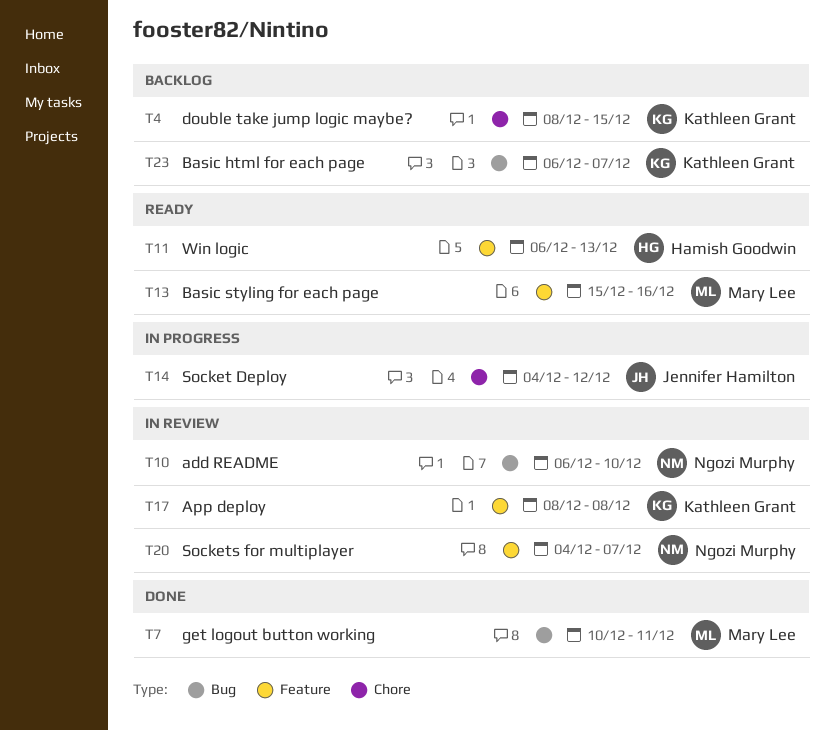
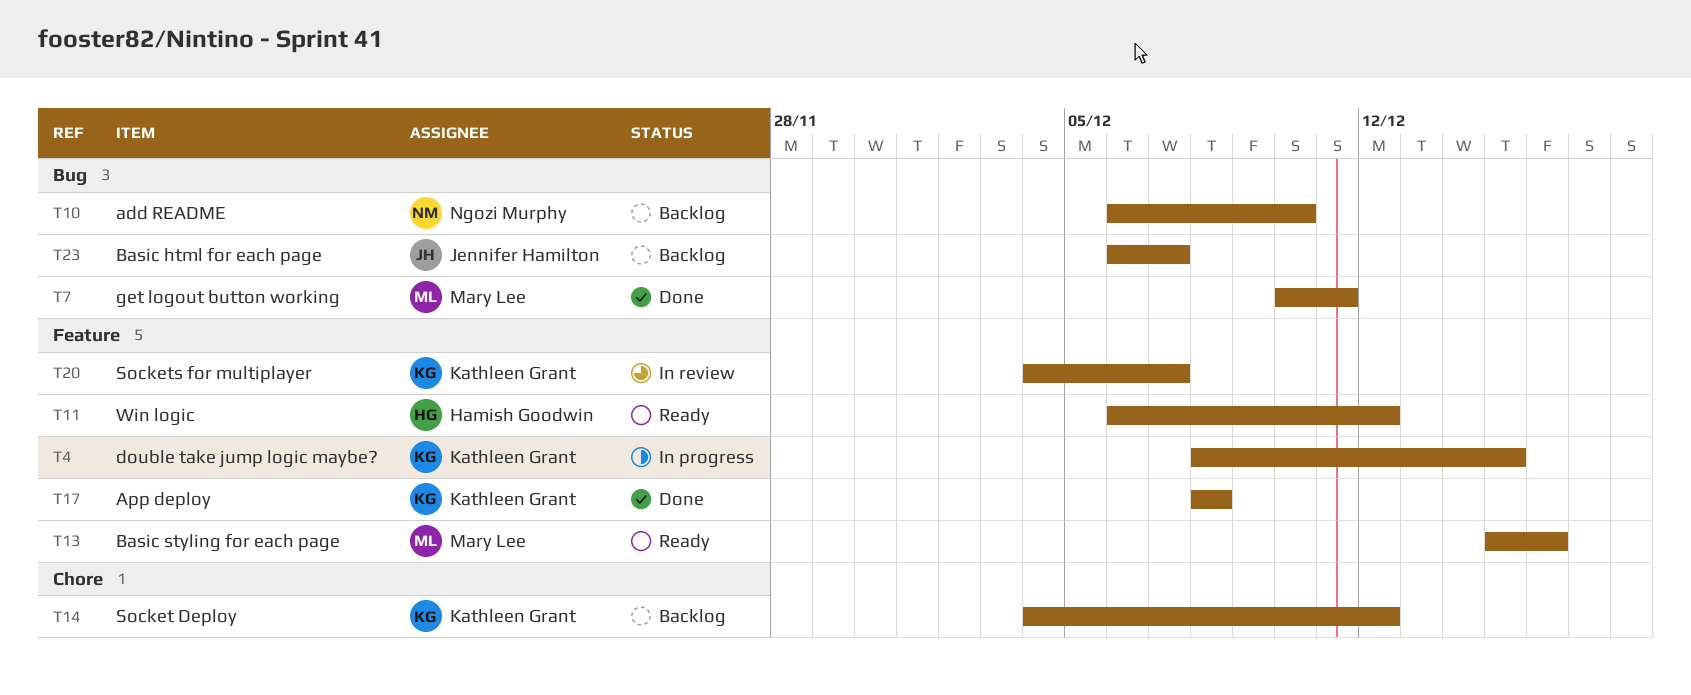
T4, status: Backlog -> In progress
T4, label: Chore -> Feature
T10, status: In review -> Backlog
T11, due: Dec 13 -> Dec 12
T14, status: In progress -> Backlog
T14, owner: Jennifer Hamilton -> Kathleen Grant
T17, status: In review -> Done
T20, owner: Ngozi Murphy -> Kathleen Grant
T23, owner: Kathleen Grant -> Jennifer Hamilton

